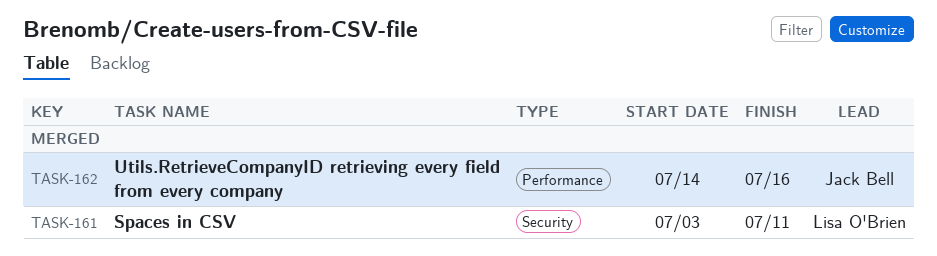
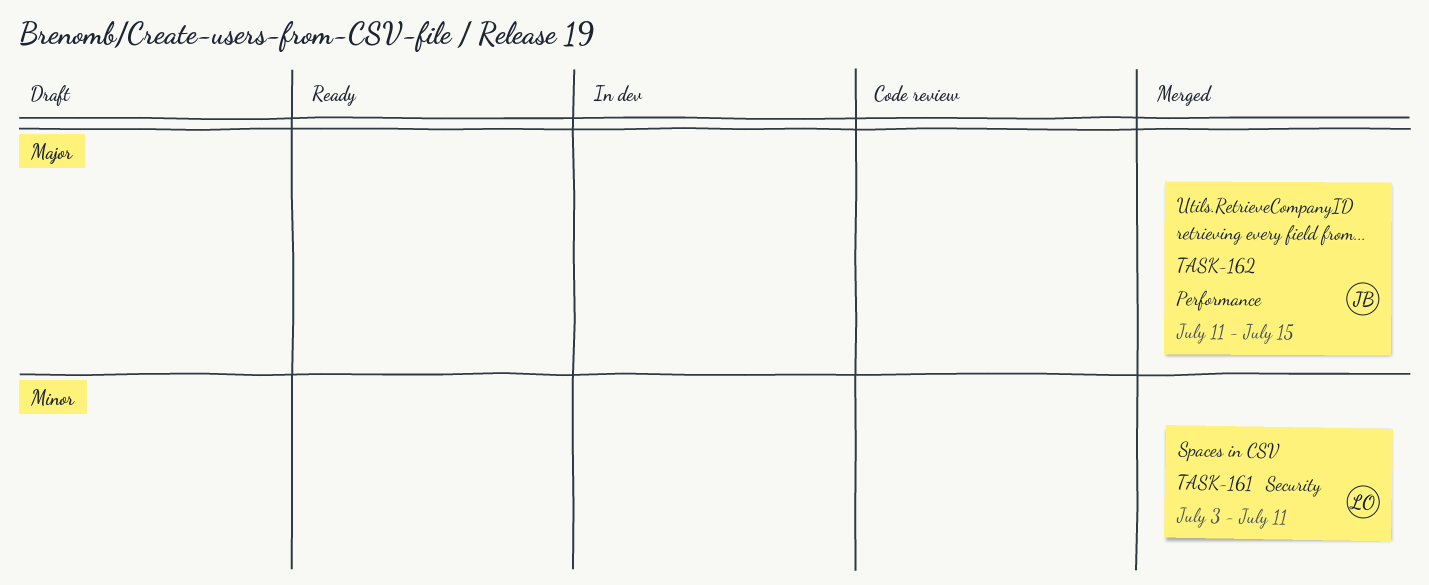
TASK-162, start: Jul 14 -> Jul 11
TASK-162, due: Jul 16 -> Jul 15

